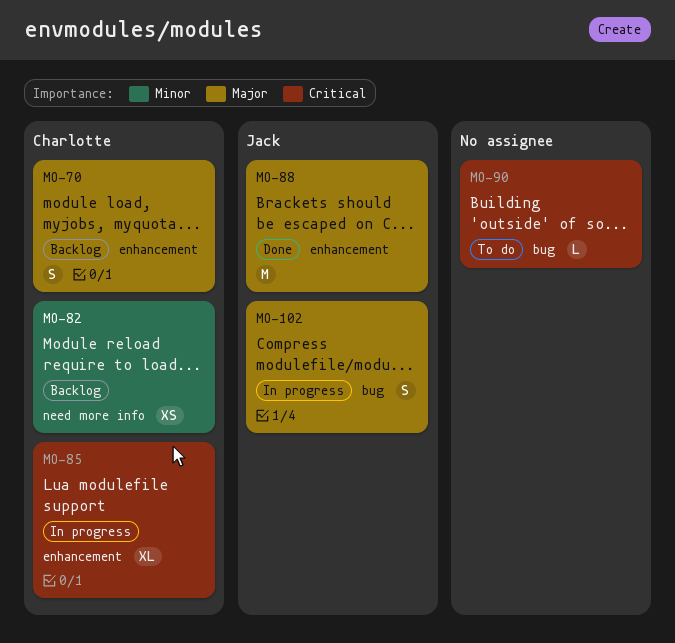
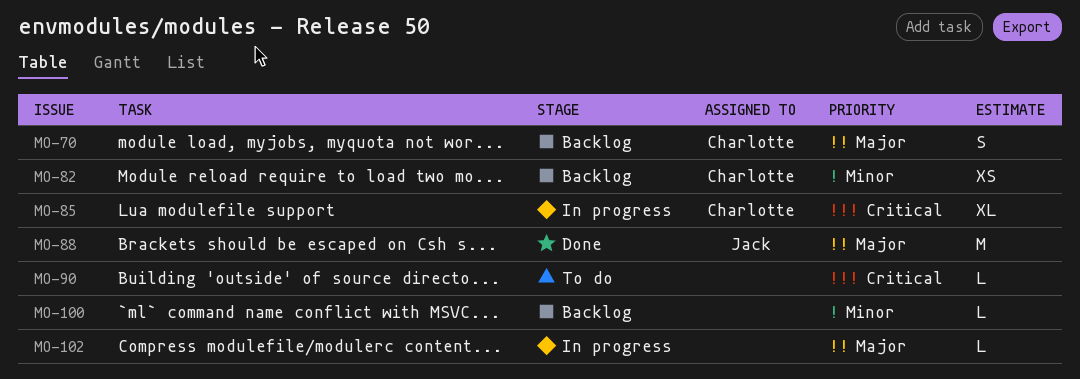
MO-100: none -> present
MO-102, owner: Jack -> none
MO-102, estimate: S -> L

